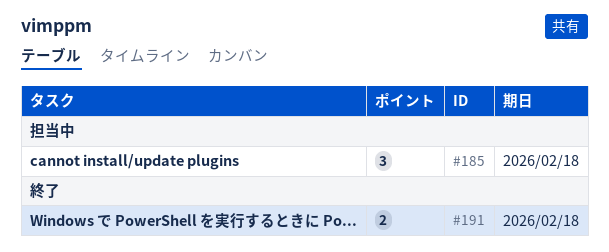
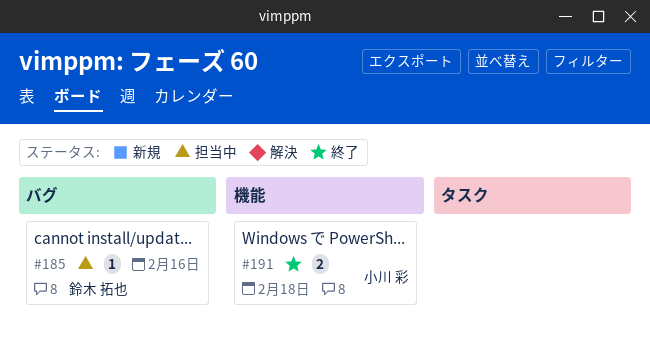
#185, estimate: 3 -> 1
#185, due: Feb 18 -> Feb 16

